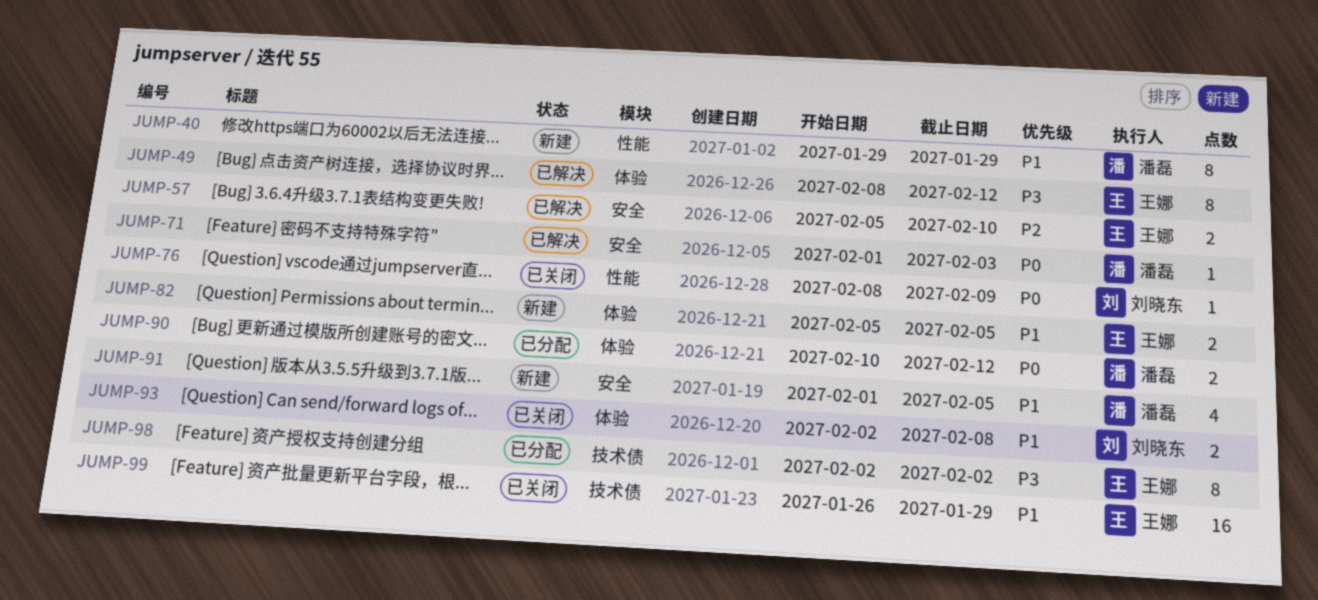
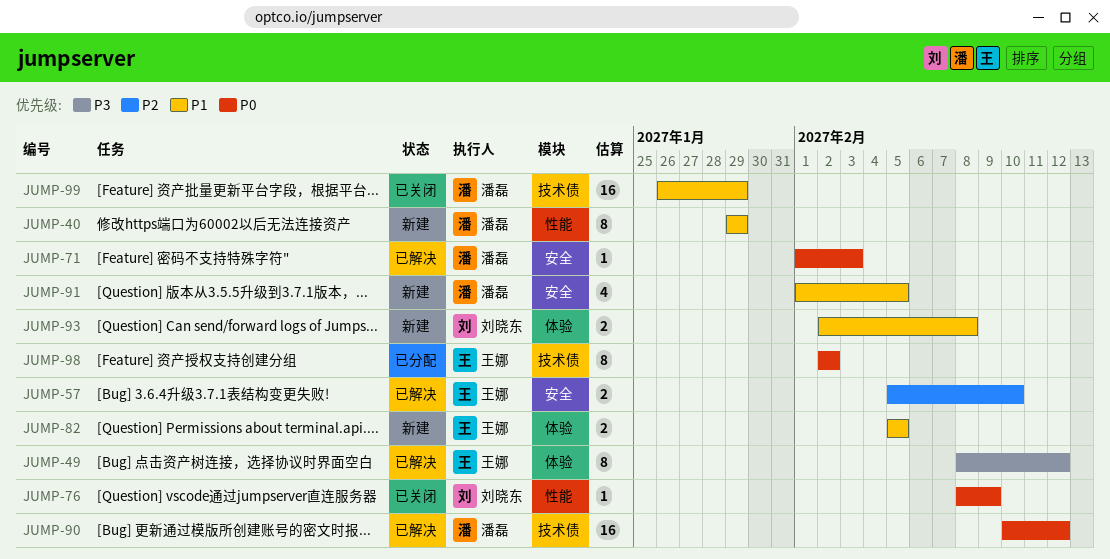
JUMP-90, status: 已分配 -> 已解决
JUMP-90, label: 体验 -> 技术债
JUMP-90, estimate: 2 -> 16
JUMP-93, status: 已关闭 -> 新建
JUMP-98, priority: P3 -> P0
JUMP-99, owner: 王娜 -> 潘磊

